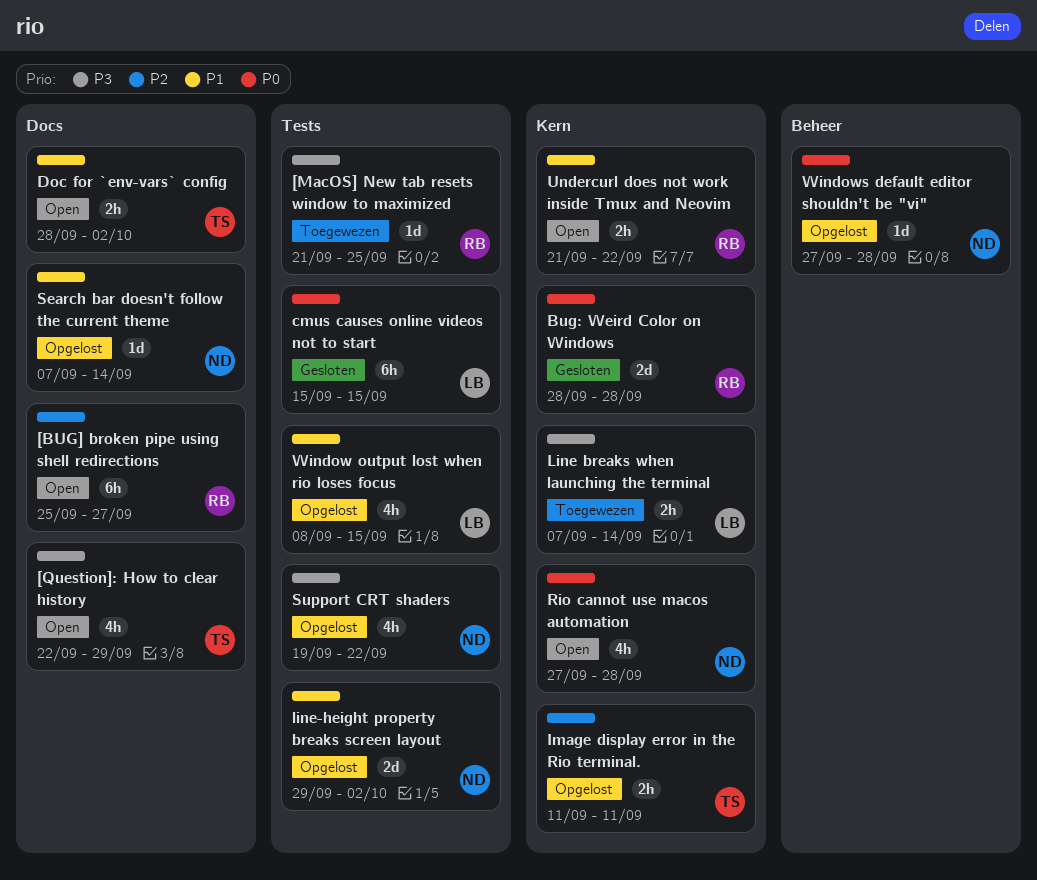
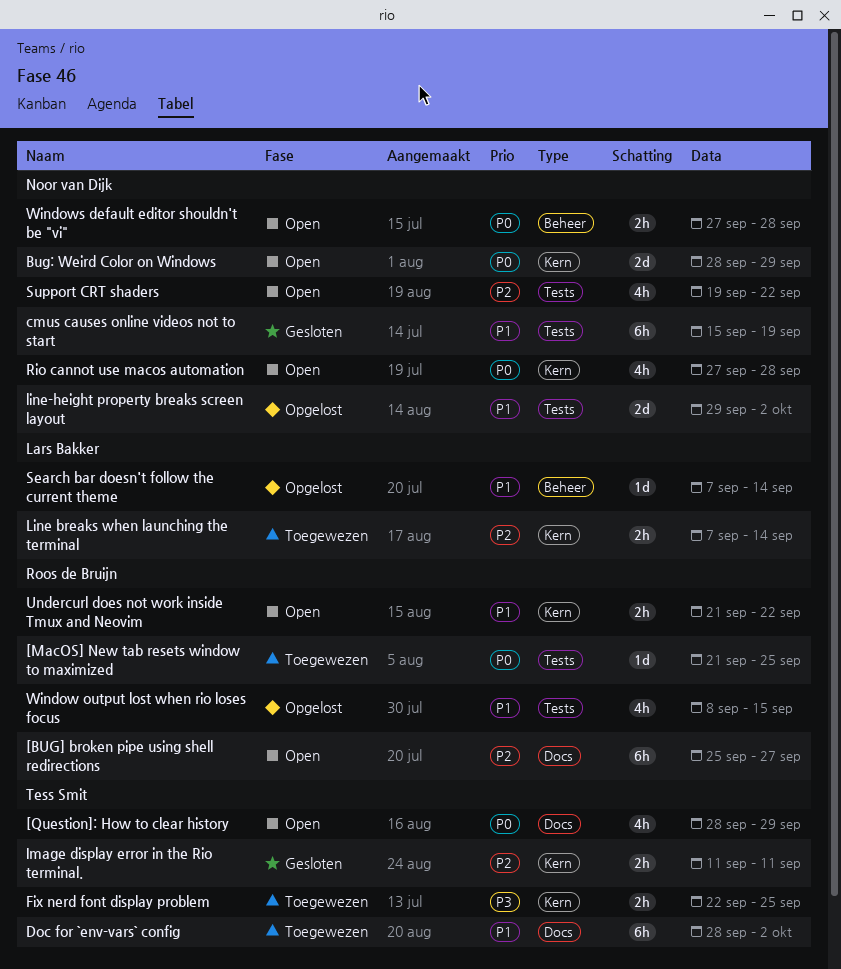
[MacOS] New tab resets window to maximized, priority: P3 -> P0
[Question]: How to clear history, priority: P3 -> P0
[Question]: How to clear history, start: Sep 22 -> Sep 28
Bug: Weird Color on Windows, status: Gesloten -> Open
Bug: Weird Color on Windows, owner: Roos de Bruijn -> Noor van Dijk
Bug: Weird Color on Windows, due: Sep 28 -> Sep 29
cmus causes online videos not to start, owner: Lars Bakker -> Noor van Dijk
cmus causes online videos not to start, priority: P0 -> P1
cmus causes online videos not to start, due: Sep 15 -> Sep 19
Doc for `env-vars` config, status: Open -> Toegewezen
Doc for `env-vars` config, estimate: 2h -> 6h
Fix nerd font display problem: none -> present
Image display error in the Rio terminal., status: Opgelost -> Gesloten
Line breaks when launching the terminal, priority: P3 -> P2
Search bar doesn't follow the current theme, owner: Noor van Dijk -> Lars Bakker
Search bar doesn't follow the current theme, label: Docs -> Beheer
Support CRT shaders, status: Opgelost -> Open
Support CRT shaders, priority: P3 -> P2
Window output lost when rio loses focus, owner: Lars Bakker -> Roos de Bruijn
Windows default editor shouldn't be "vi", status: Opgelost -> Open
Windows default editor shouldn't be "vi", estimate: 1d -> 2h

